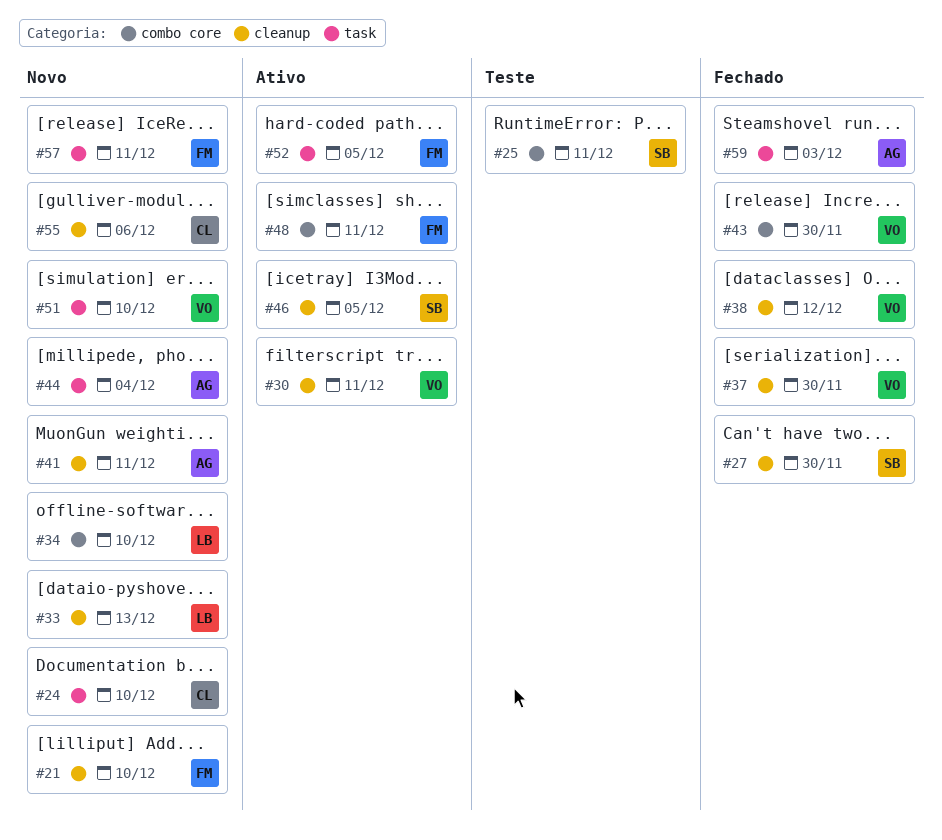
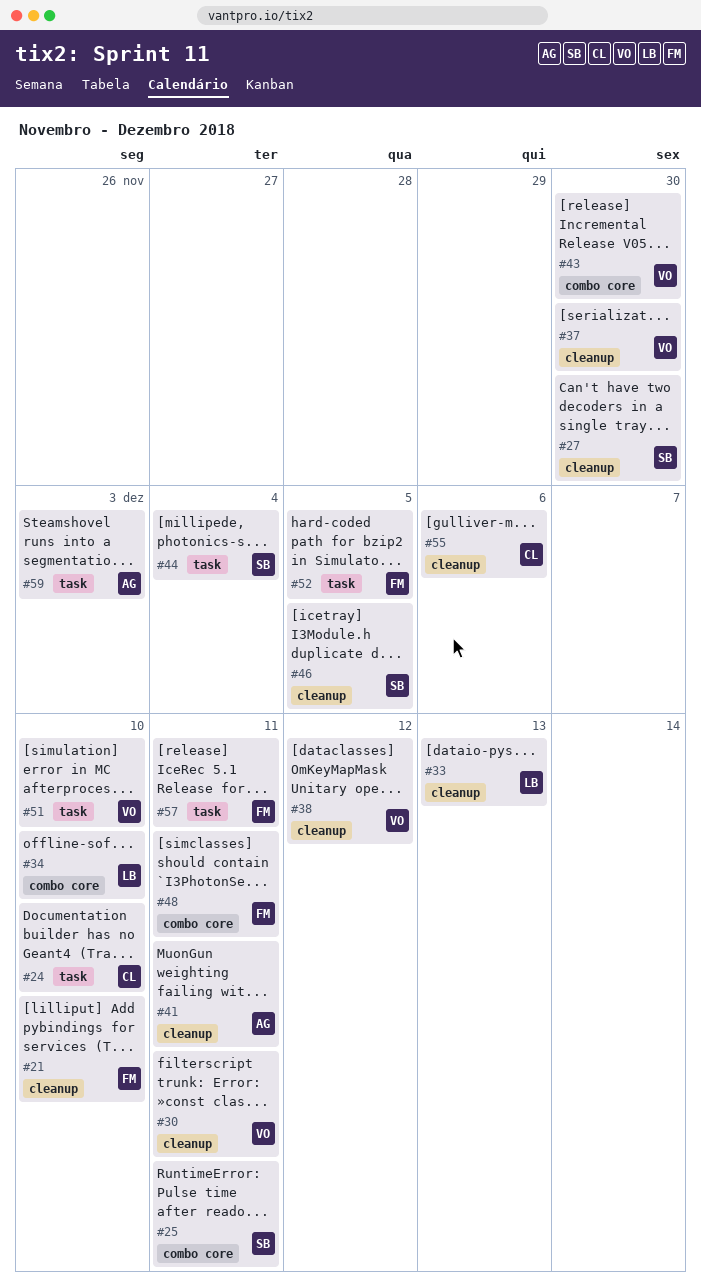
#44, owner: AG -> SB

